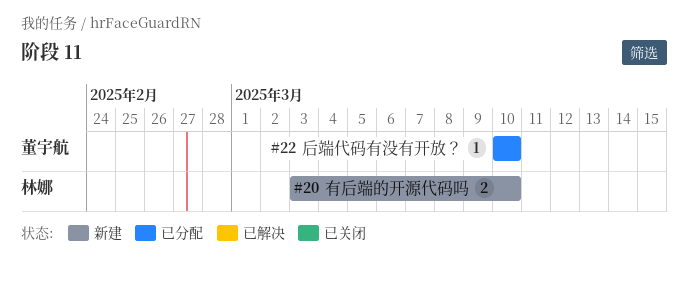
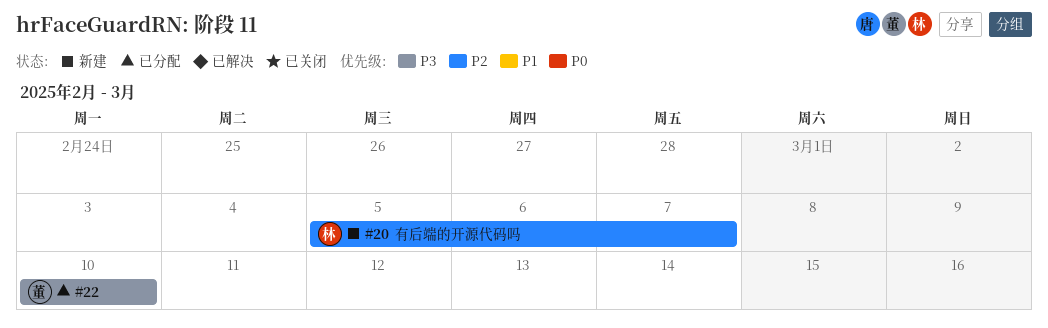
#20, start: Mar 3 -> Mar 5
#20, due: Mar 10 -> Mar 7

